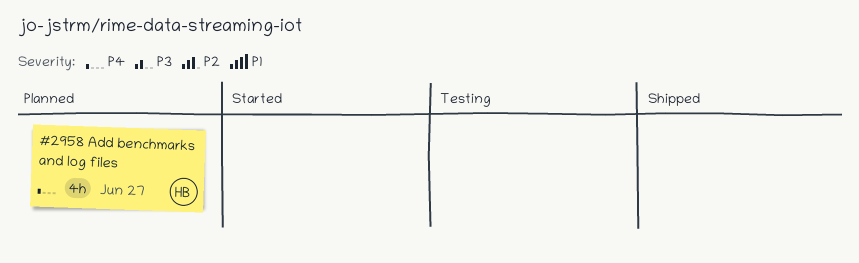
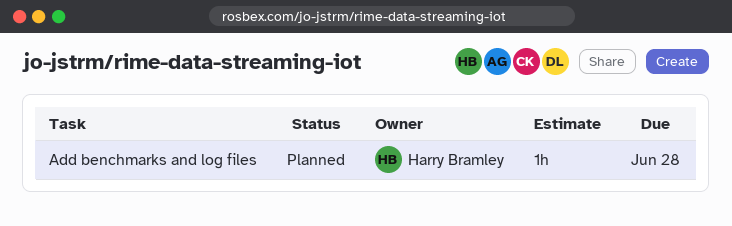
Add benchmarks and log files, estimate: 4h -> 1h
Add benchmarks and log files, due: Jun 27 -> Jun 28

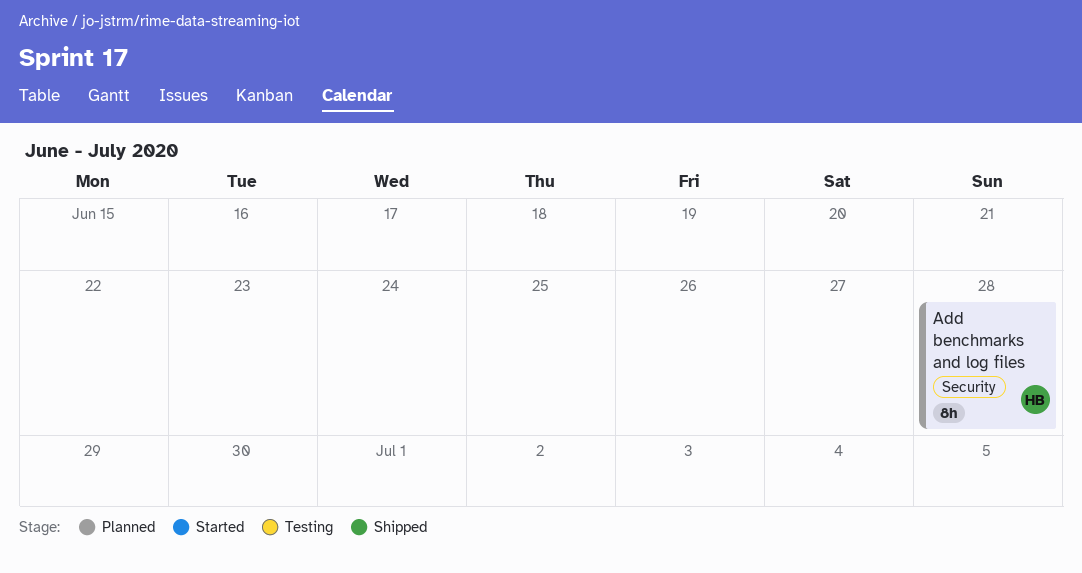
Add benchmarks and log files, estimate: 1h -> 8h

